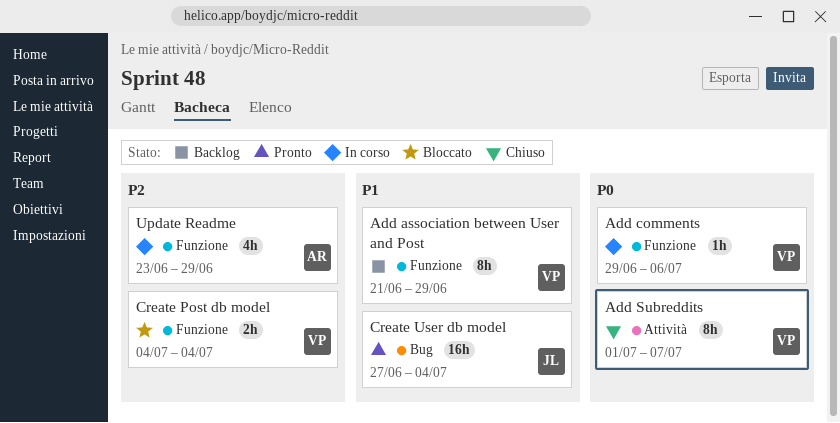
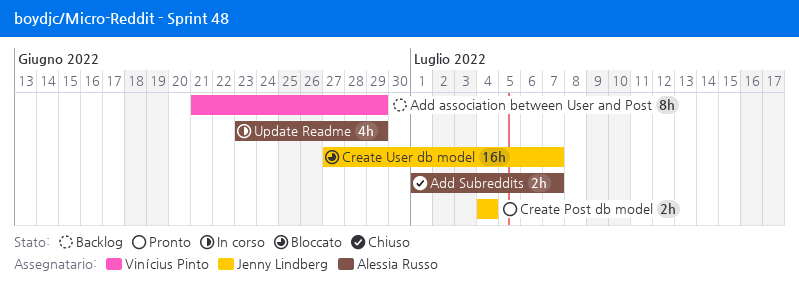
Add comments: present -> none
Add Subreddits, owner: Vinícius Pinto -> Alessia Russo
Add Subreddits, estimate: 8h -> 2h
Create Post db model, status: Bloccato -> Pronto
Create Post db model, owner: Vinícius Pinto -> Jenny Lindberg
Create User db model, status: Pronto -> Bloccato
Create User db model, due: Jul 4 -> Jul 7

